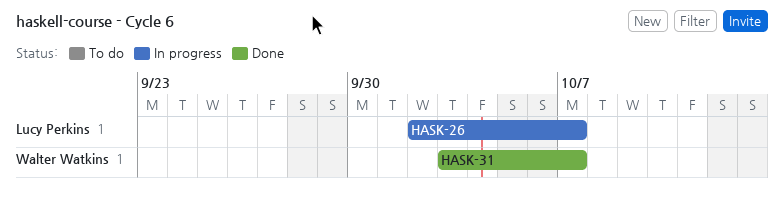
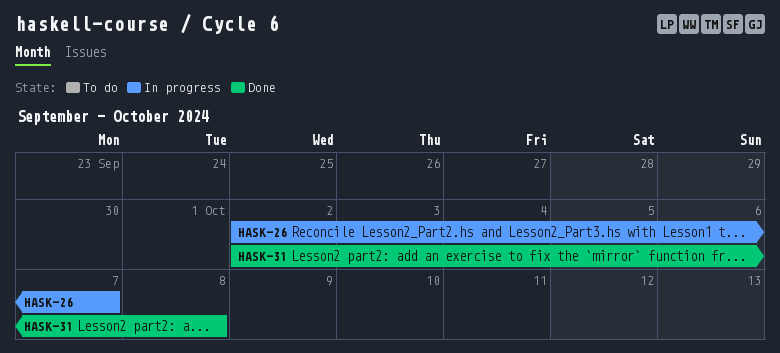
HASK-31, start: Oct 3 -> Oct 2
HASK-31, due: Oct 7 -> Oct 8

